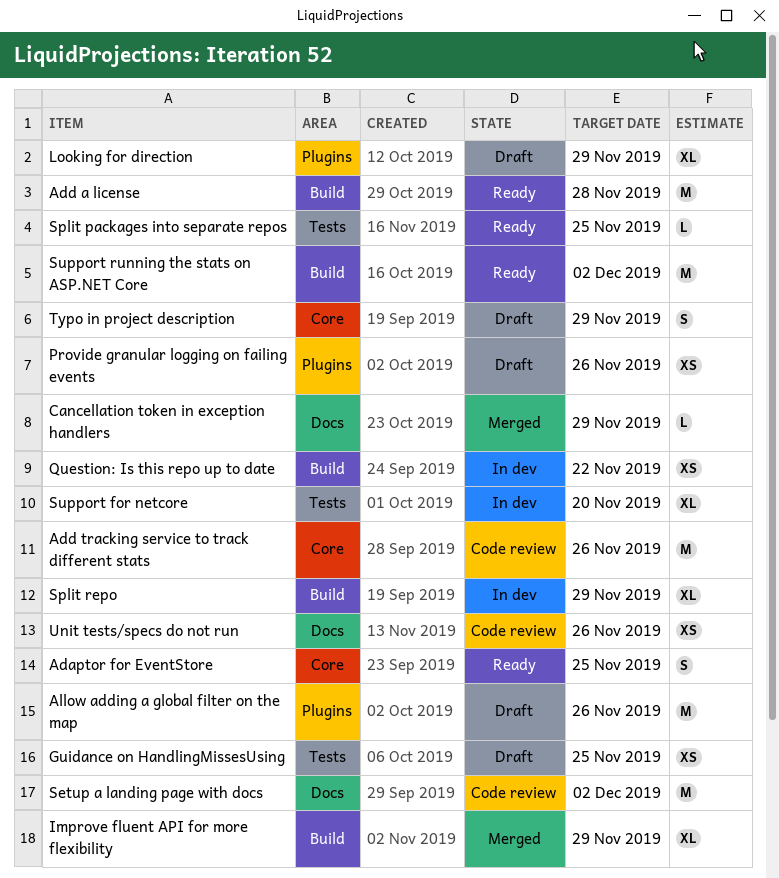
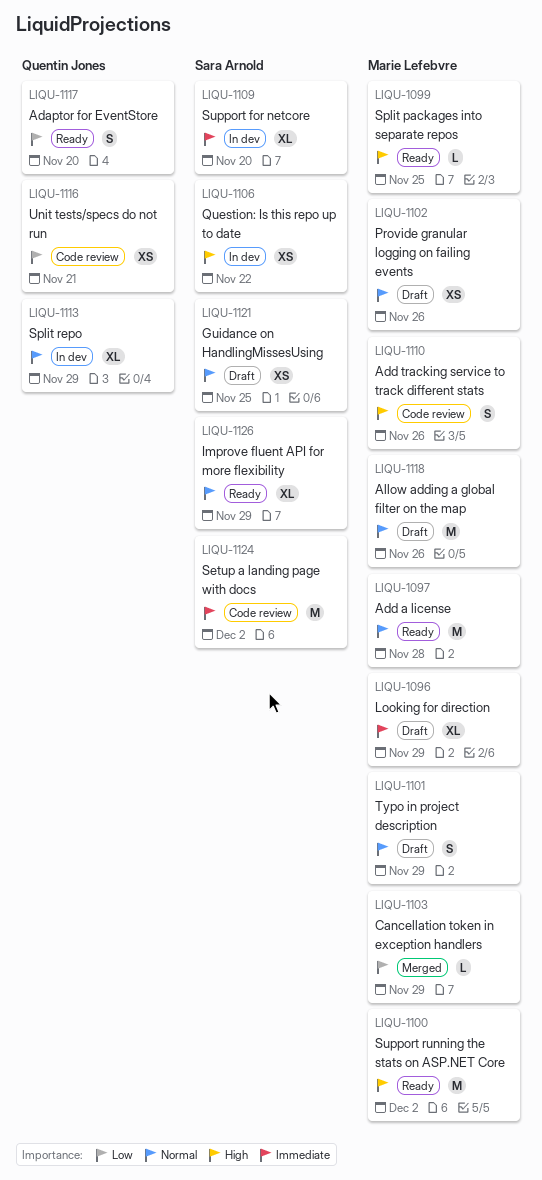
Adaptor for EventStore, due: Nov 25 -> Nov 20
Add tracking service to track different stats, estimate: M -> S
Improve fluent API for more flexibility, status: Merged -> Ready
Unit tests/specs do not run, due: Nov 26 -> Nov 21

